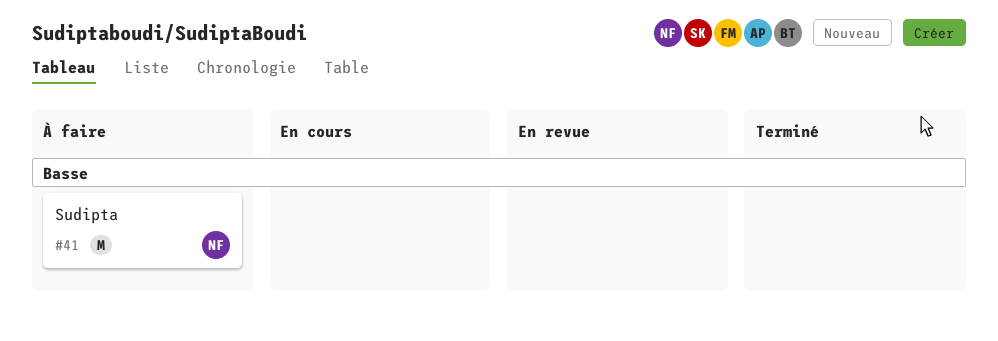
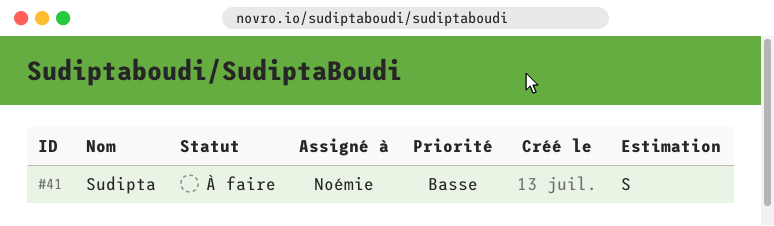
#41, estimate: M -> S

